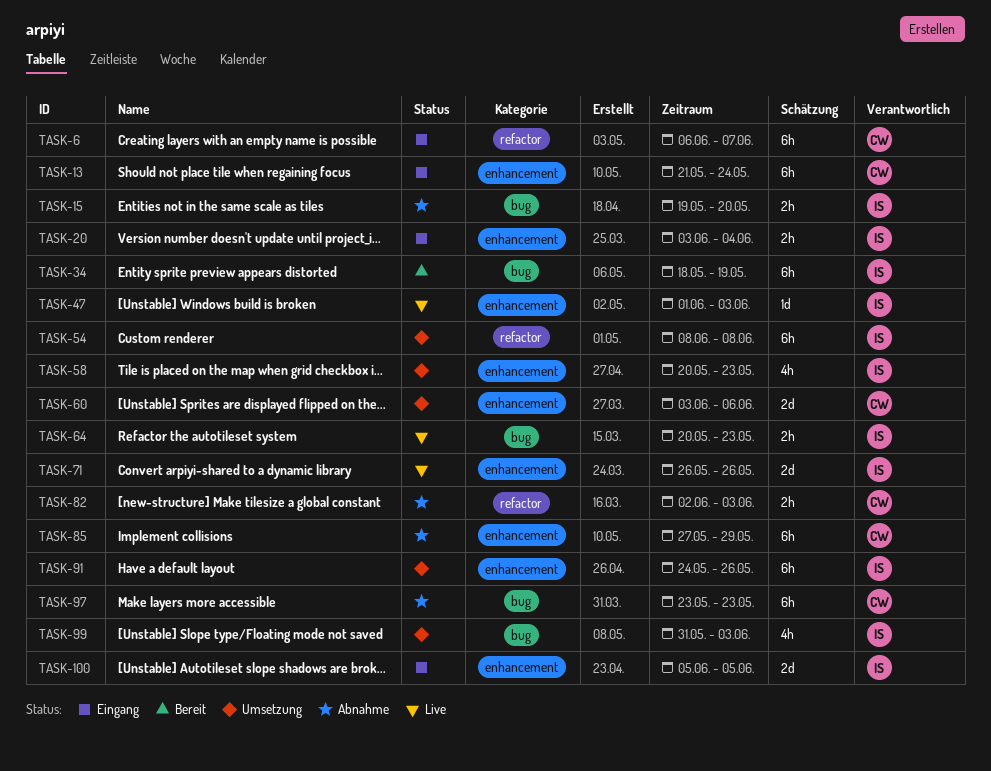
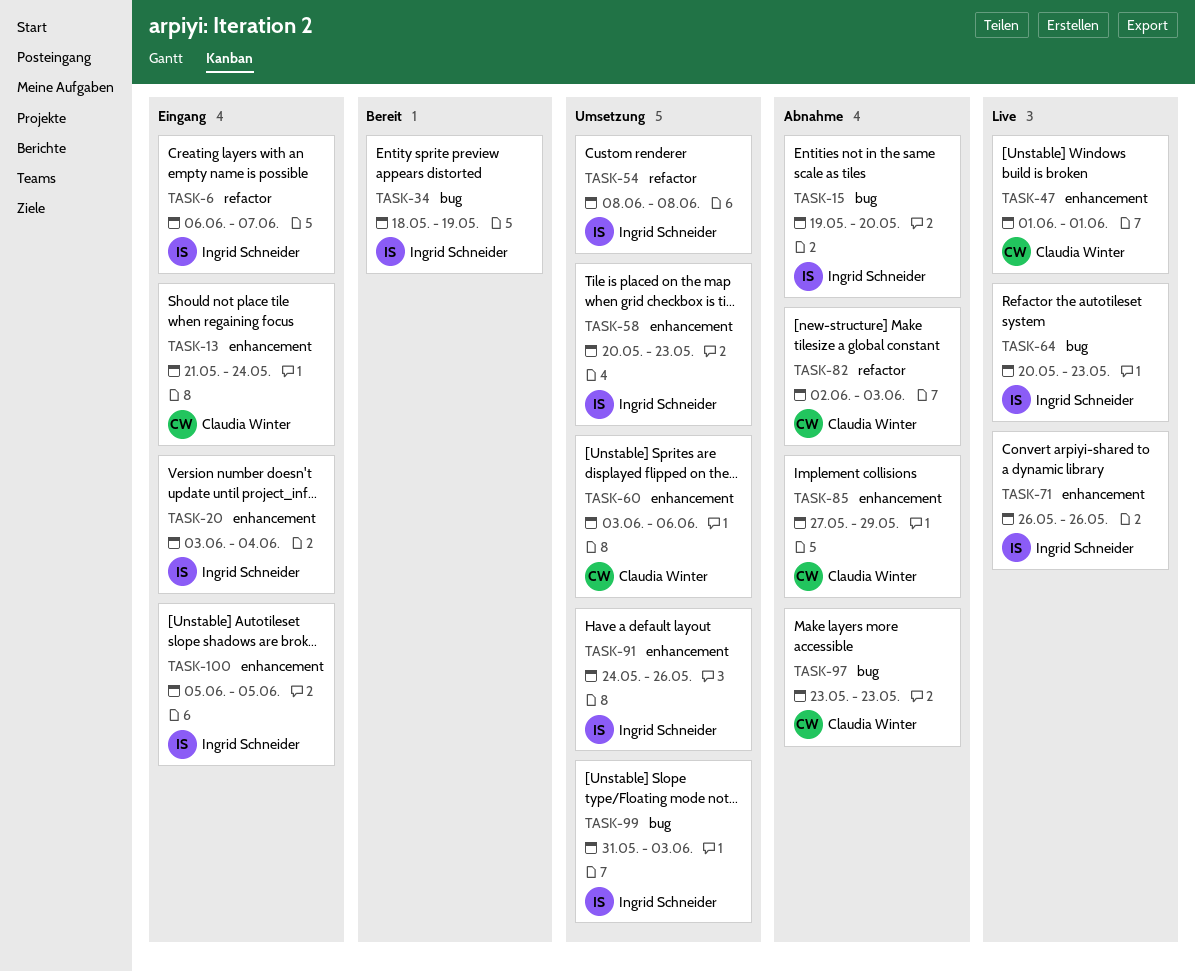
TASK-6, owner: Claudia Winter -> Ingrid Schneider
TASK-47, owner: Ingrid Schneider -> Claudia Winter
TASK-47, due: Jun 3 -> Jun 1

